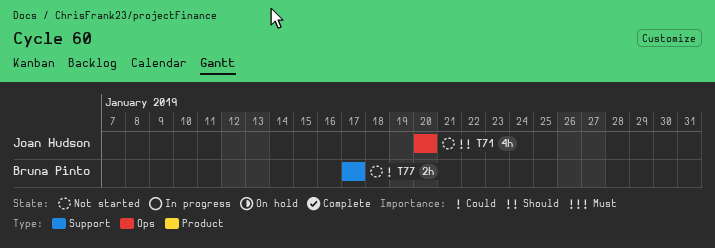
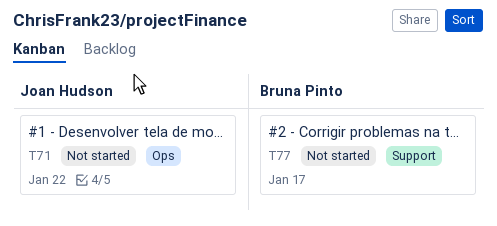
T71, due: Jan 20 -> Jan 22

